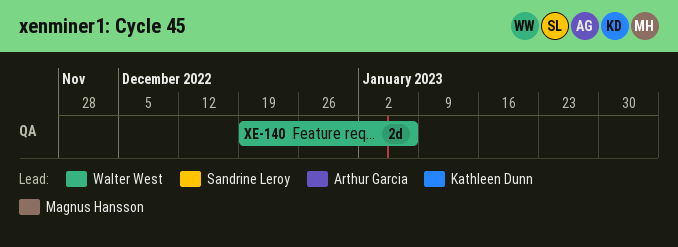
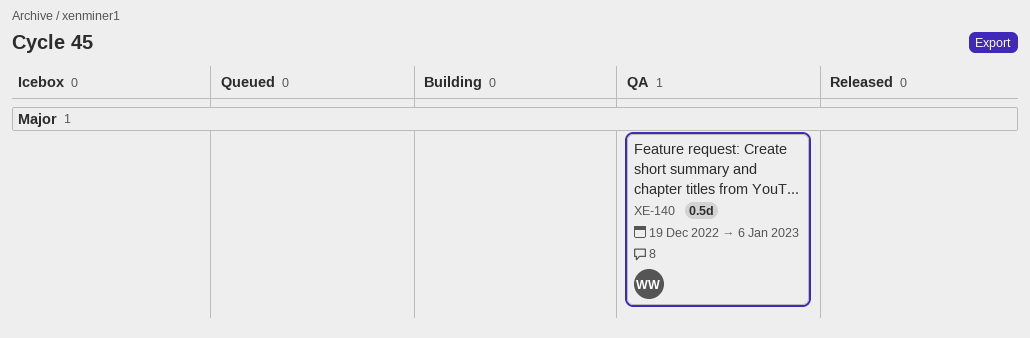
XE-140, estimate: 2d -> 0.5d

